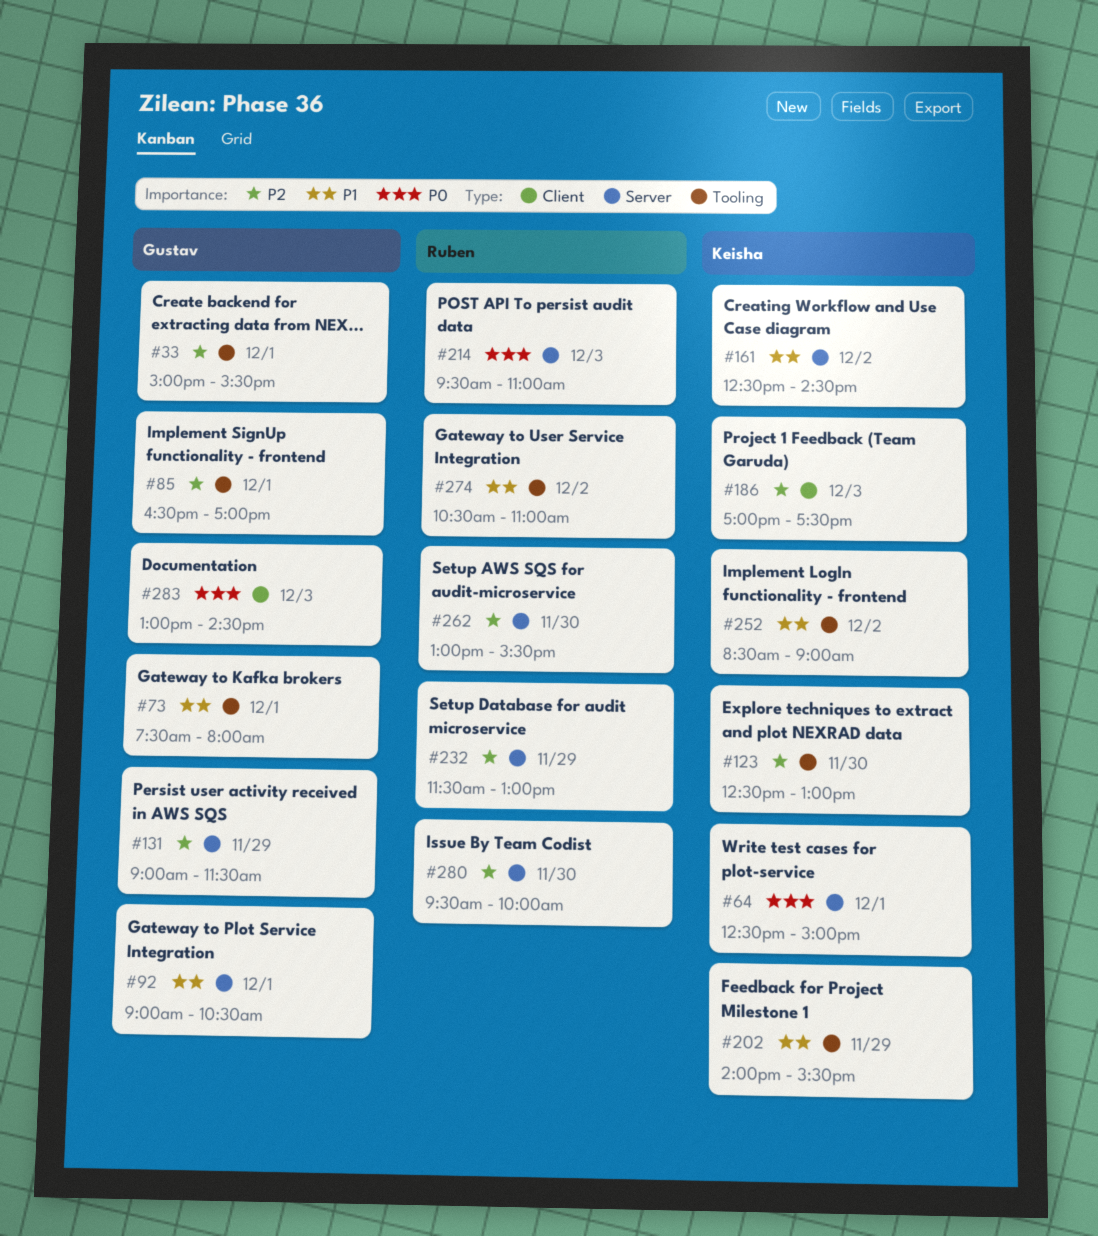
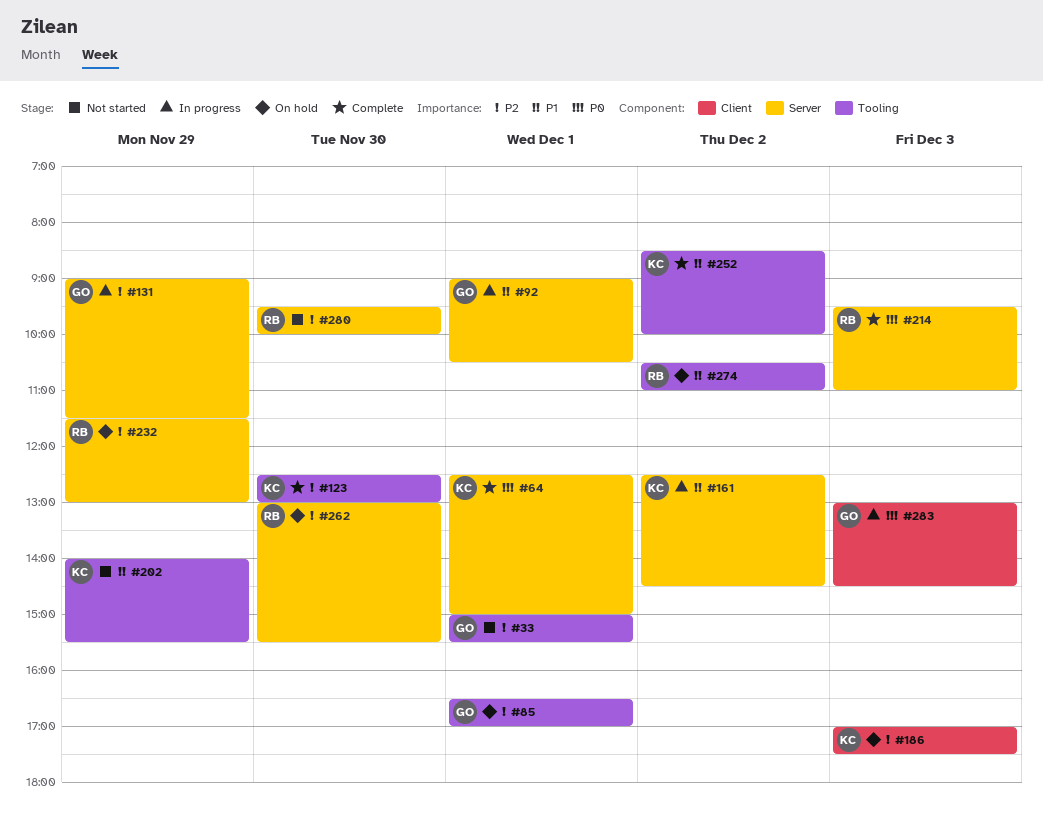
#73: present -> none
#252, ends: 09:00 -> 10:00

